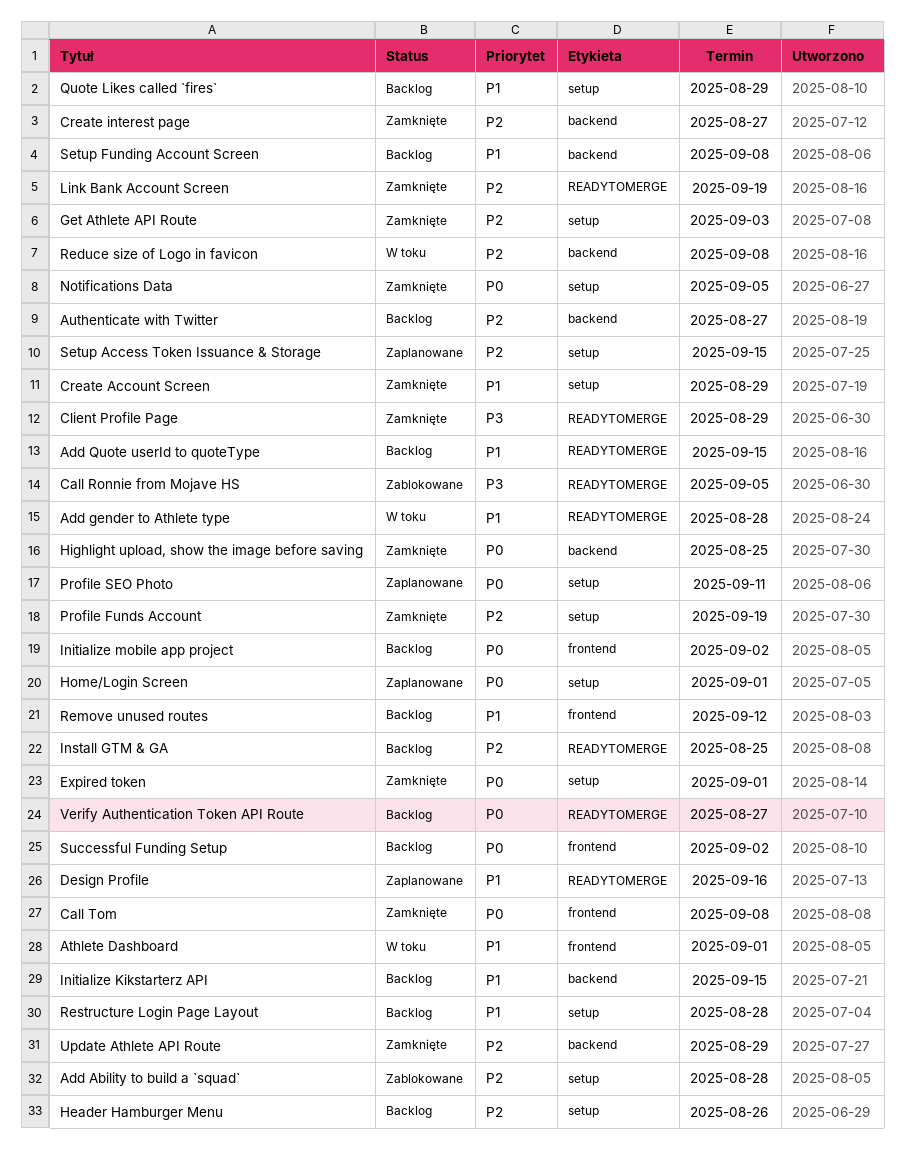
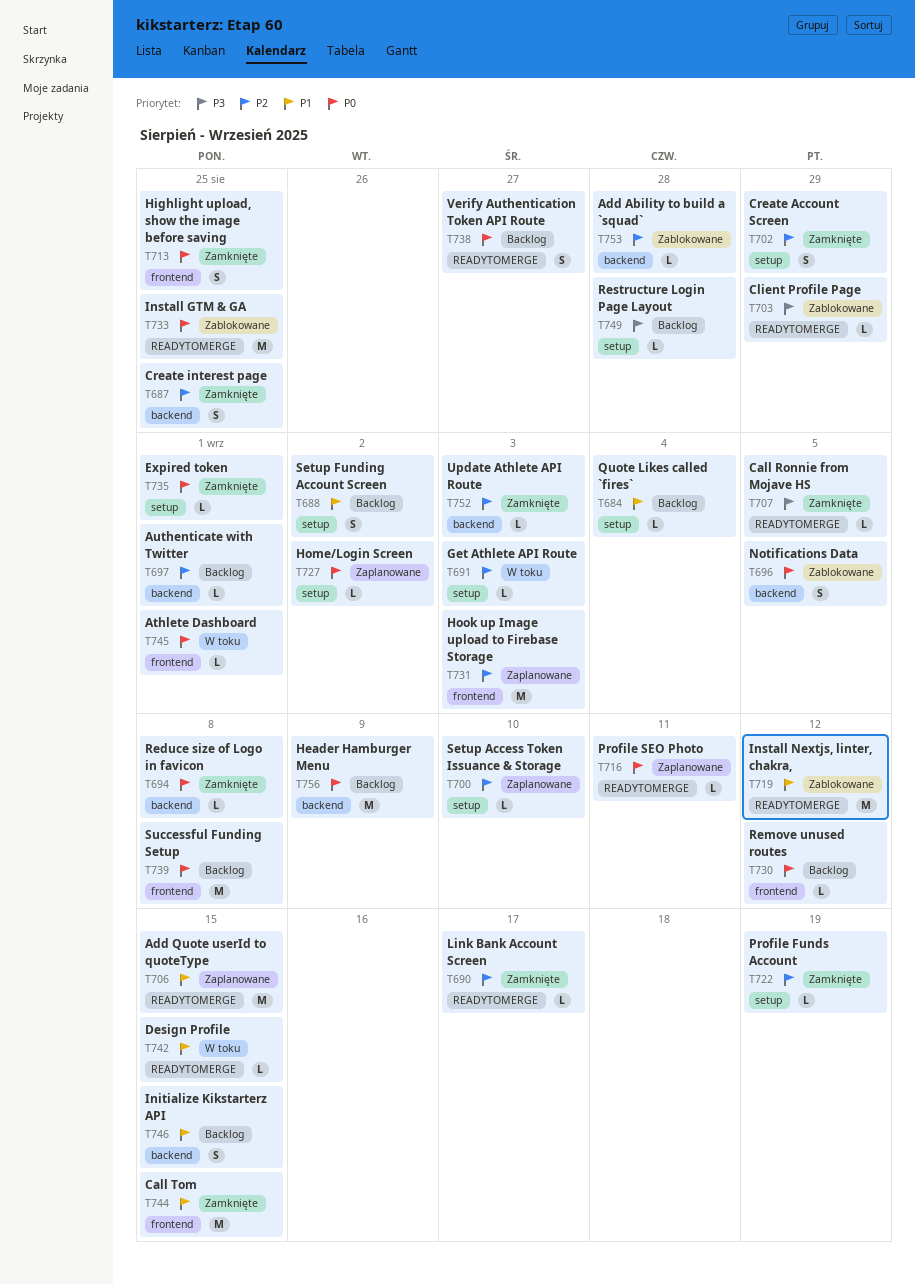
Add Ability to build a `squad`, label: setup -> backend
Add gender to Athlete type: present -> none
Add Quote userId to quoteType, status: Backlog -> Zaplanowane
Athlete Dashboard, priority: P1 -> P0
Authenticate with Twitter, due: Aug 27 -> Sep 1
Call Ronnie from Mojave HS, status: Zablokowane -> Zamknięte
Call Tom, priority: P0 -> P1
Call Tom, due: Sep 8 -> Sep 15
Client Profile Page, status: Zamknięte -> Zablokowane
Create Account Screen, priority: P1 -> P2
Create interest page, due: Aug 27 -> Aug 25
Design Profile, status: Zaplanowane -> W toku
Design Profile, due: Sep 16 -> Sep 15
Get Athlete API Route, status: Zamknięte -> W toku
Header Hamburger Menu, priority: P2 -> P0
Header Hamburger Menu, label: setup -> backend
Header Hamburger Menu, due: Aug 26 -> Sep 9
Highlight upload, show the image before saving, label: backend -> frontend
Home/Login Screen, due: Sep 1 -> Sep 2
Hook up Image upload to Firebase Storage: none -> present
Initialize mobile app project: present -> none
Install GTM & GA, status: Backlog -> Zablokowane
Install GTM & GA, priority: P2 -> P0
Install Nextjs, linter, chakra,: none -> present
Link Bank Account Screen, due: Sep 19 -> Sep 17
Notifications Data, status: Zamknięte -> Zablokowane
Notifications Data, label: setup -> backend
Profile SEO Photo, label: setup -> READYTOMERGE
Quote Likes called `fires`, due: Aug 29 -> Sep 4
Reduce size of Logo in favicon, status: W toku -> Zamknięte
Reduce size of Logo in favicon, priority: P2 -> P0
Remove unused routes, priority: P1 -> P0
Restructure Login Page Layout, priority: P1 -> P3
Setup Access Token Issuance & Storage, due: Sep 15 -> Sep 10
Setup Funding Account Screen, label: backend -> setup
Setup Funding Account Screen, due: Sep 8 -> Sep 2
Successful Funding Setup, due: Sep 2 -> Sep 8
Update Athlete API Route, due: Aug 29 -> Sep 3

